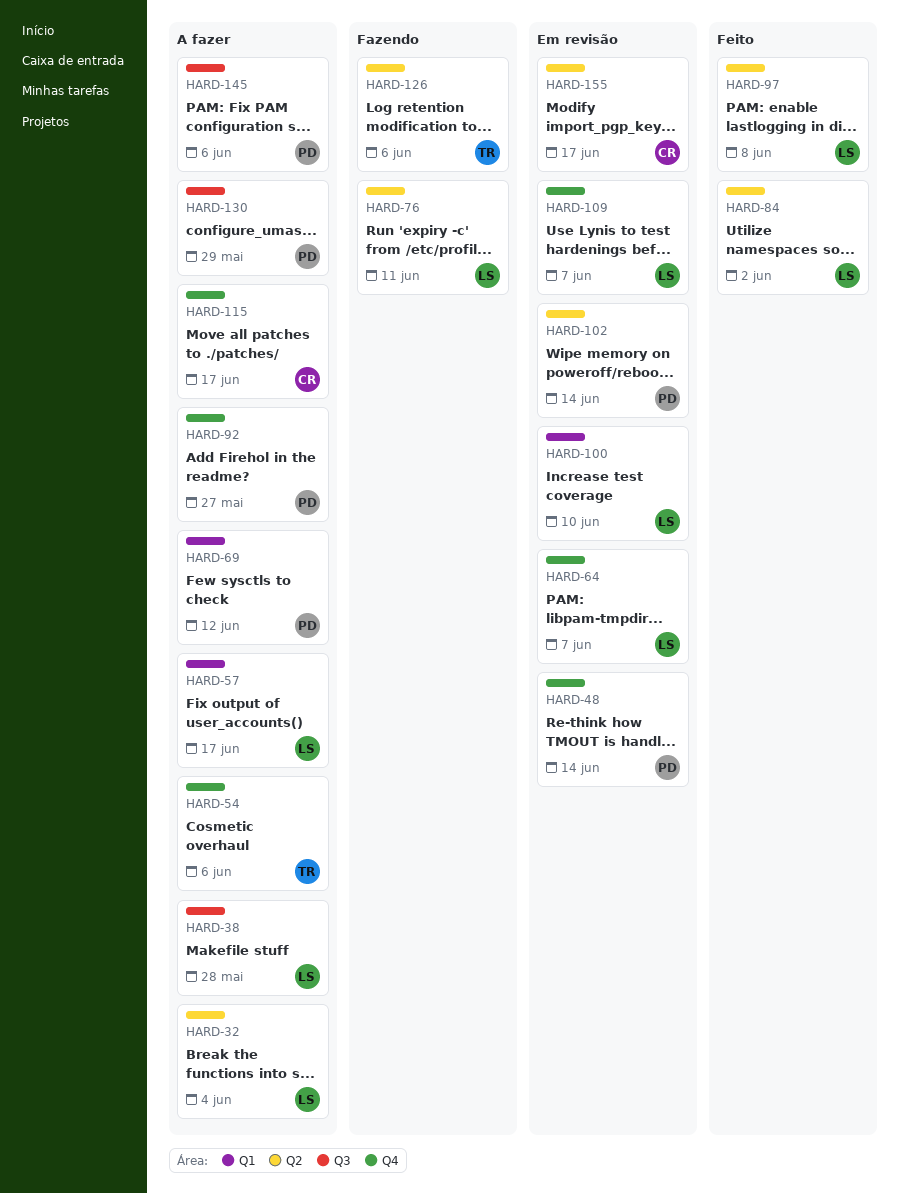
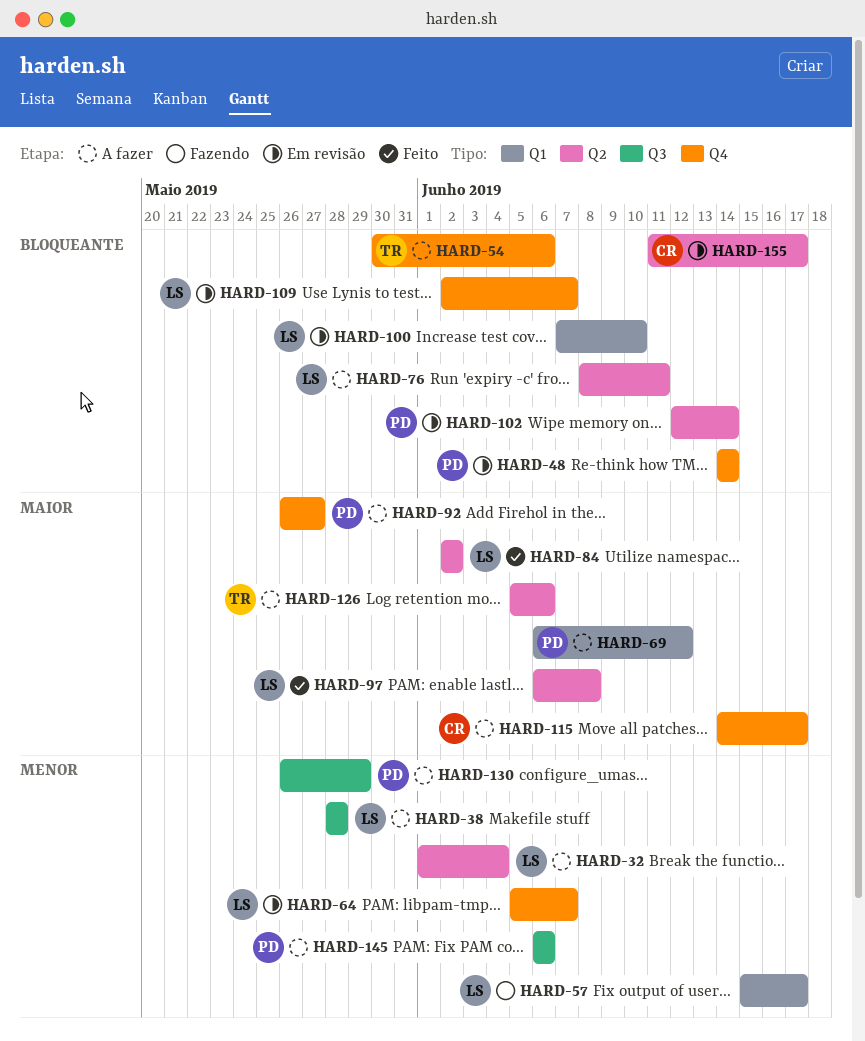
HARD-57, status: A fazer -> Fazendo
HARD-76, status: Fazendo -> A fazer
HARD-126, status: Fazendo -> A fazer

